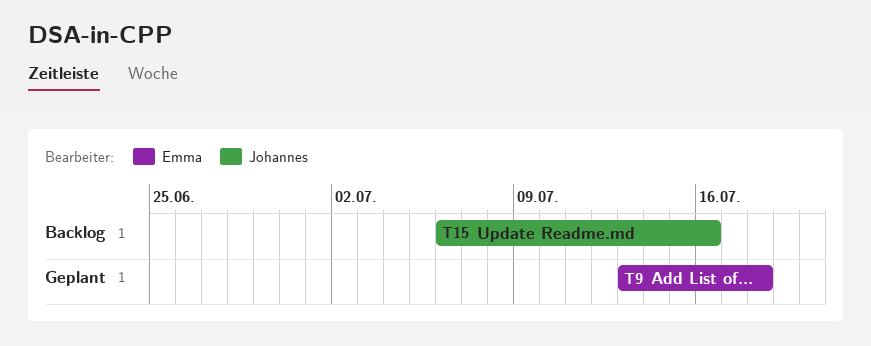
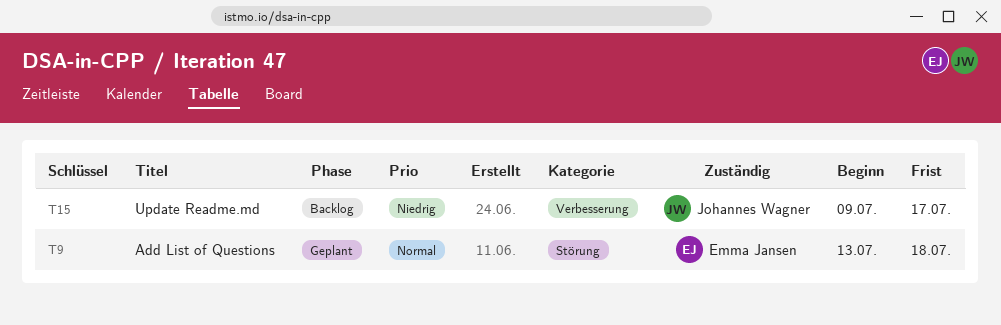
T15, start: Jul 6 -> Jul 9
T15, due: Jul 16 -> Jul 17

